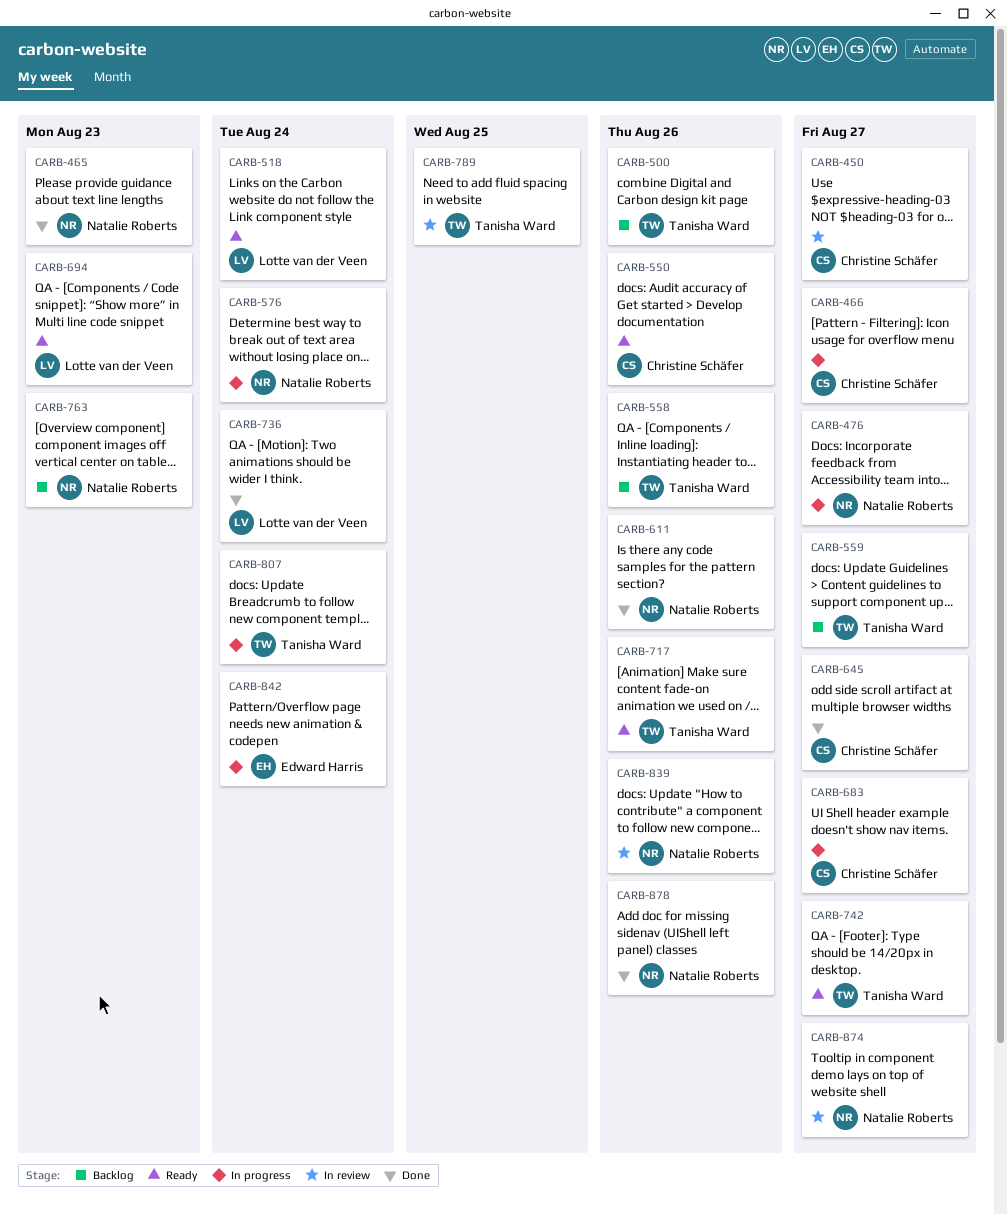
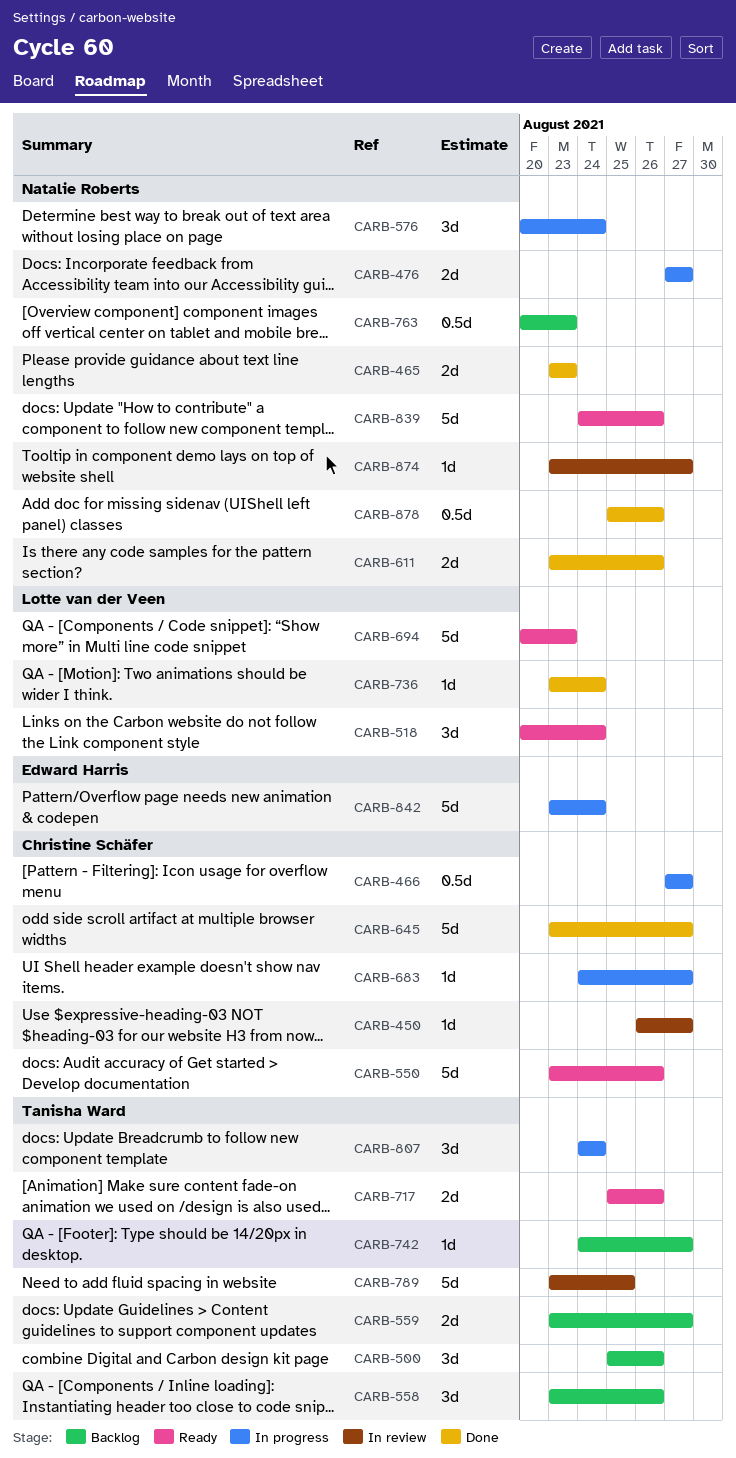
CARB-742, status: Ready -> Backlog
CARB-839, status: In review -> Ready

